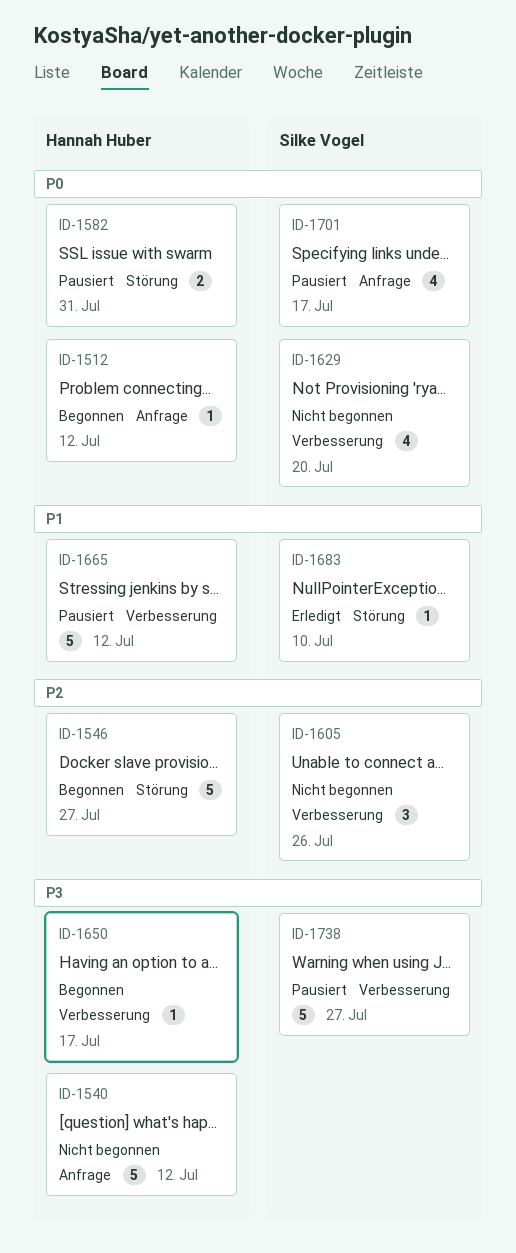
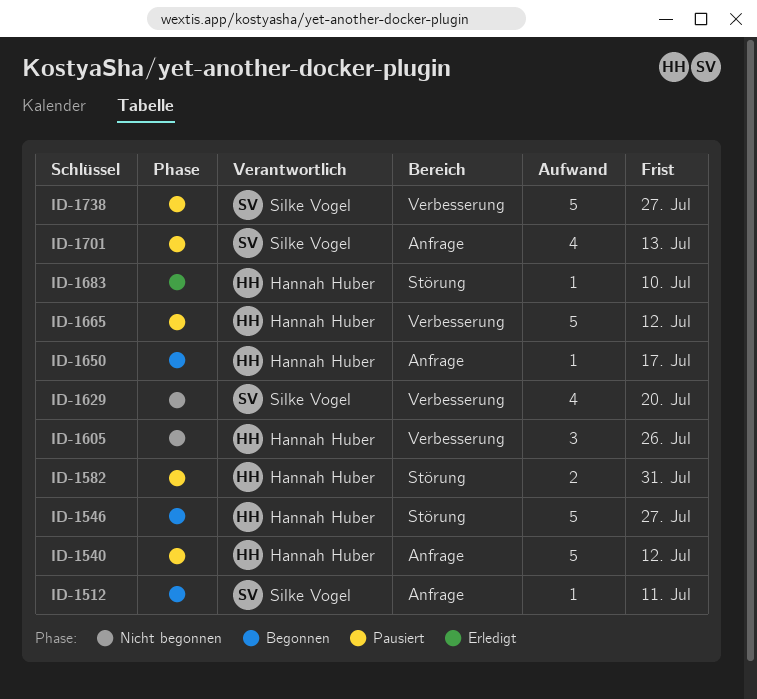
ID-1512, owner: Hannah Huber -> Silke Vogel
ID-1512, due: Jul 12 -> Jul 11
ID-1540, status: Nicht begonnen -> Pausiert
ID-1605, owner: Silke Vogel -> Hannah Huber
ID-1650, label: Verbesserung -> Anfrage
ID-1683, owner: Silke Vogel -> Hannah Huber
ID-1701, due: Jul 17 -> Jul 13

